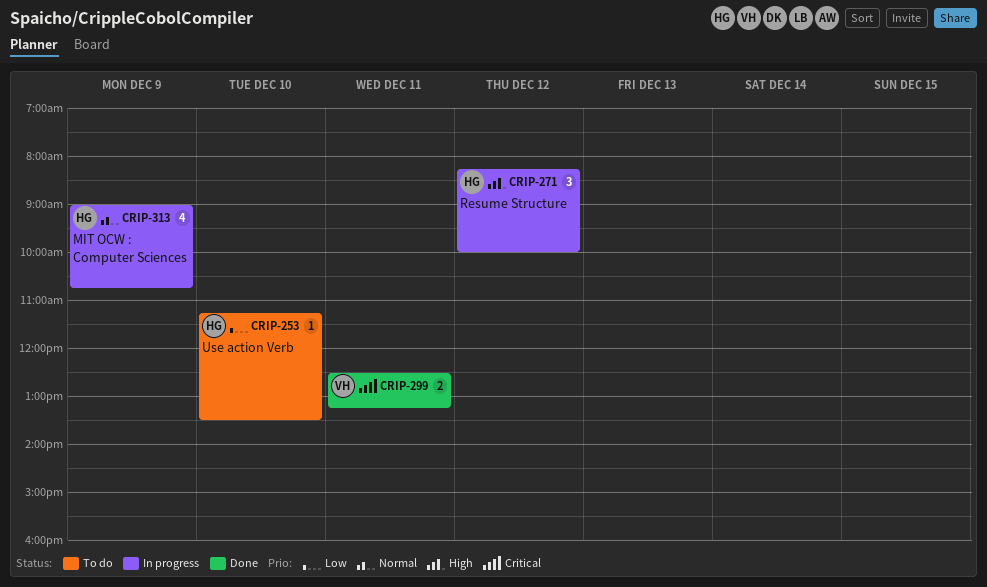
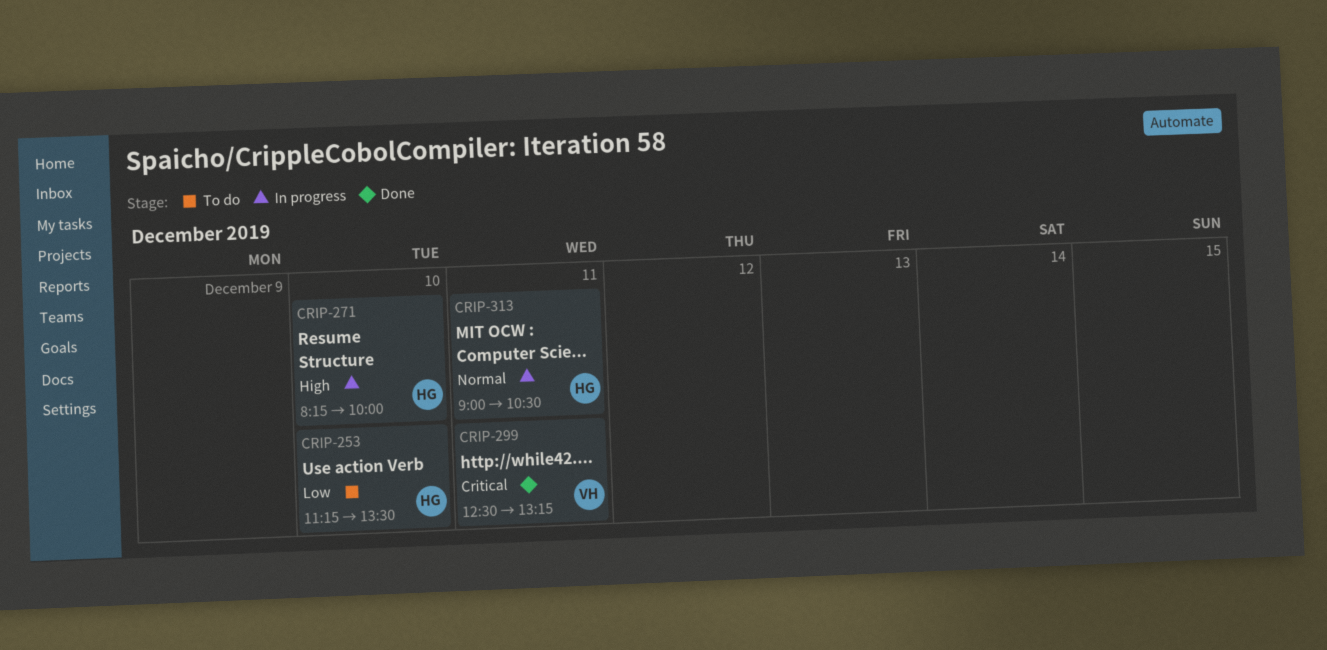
CRIP-271, day: Dec 12 -> Dec 10
CRIP-313, day: Dec 9 -> Dec 11
CRIP-313, ends: 10:45 -> 10:30

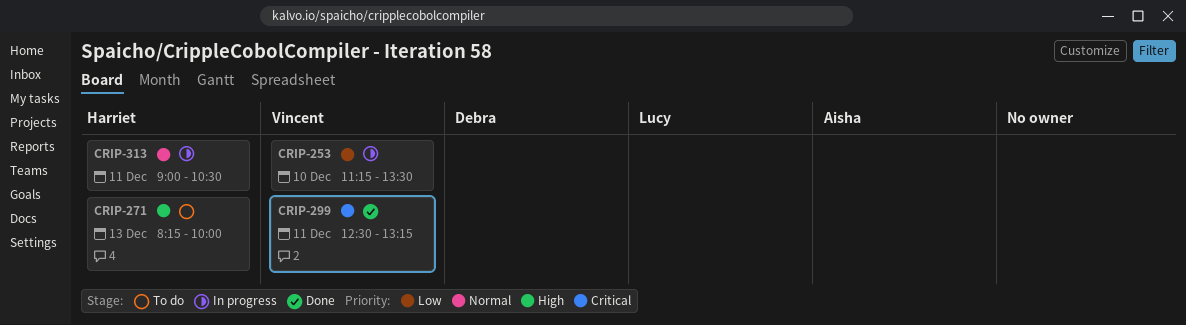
CRIP-253, status: To do -> In progress
CRIP-253, owner: Harriet -> Vincent
CRIP-271, status: In progress -> To do
CRIP-271, day: Dec 10 -> Dec 13

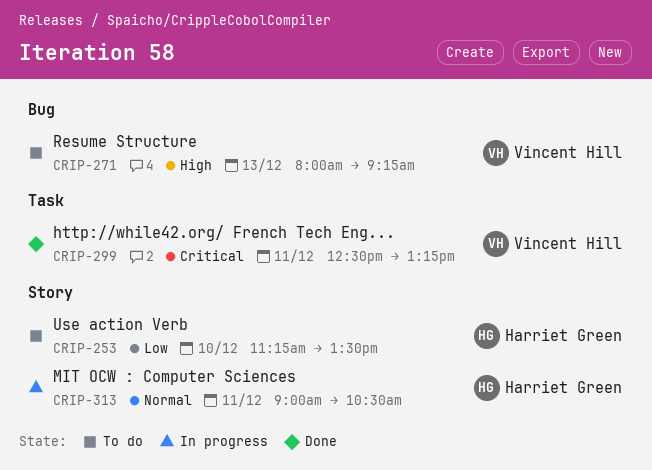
CRIP-253, status: In progress -> To do
CRIP-253, owner: Vincent Hill -> Harriet Green
CRIP-271, owner: Harriet Green -> Vincent Hill
CRIP-271, begins: 08:15 -> 08:00
CRIP-271, ends: 10:00 -> 09:15

